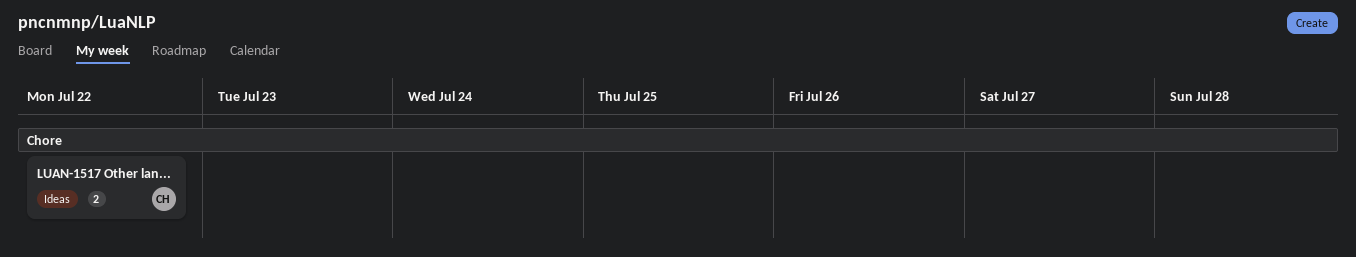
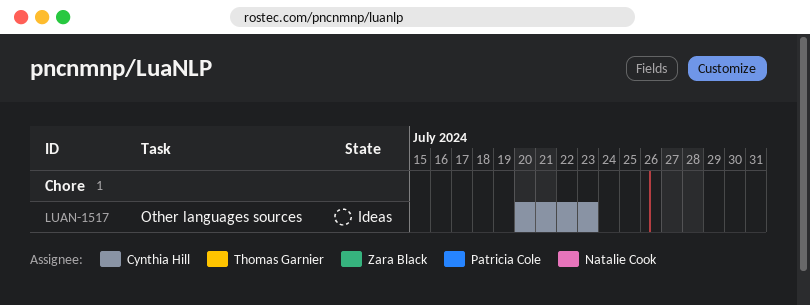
LUAN-1517, due: Jul 22 -> Jul 23

